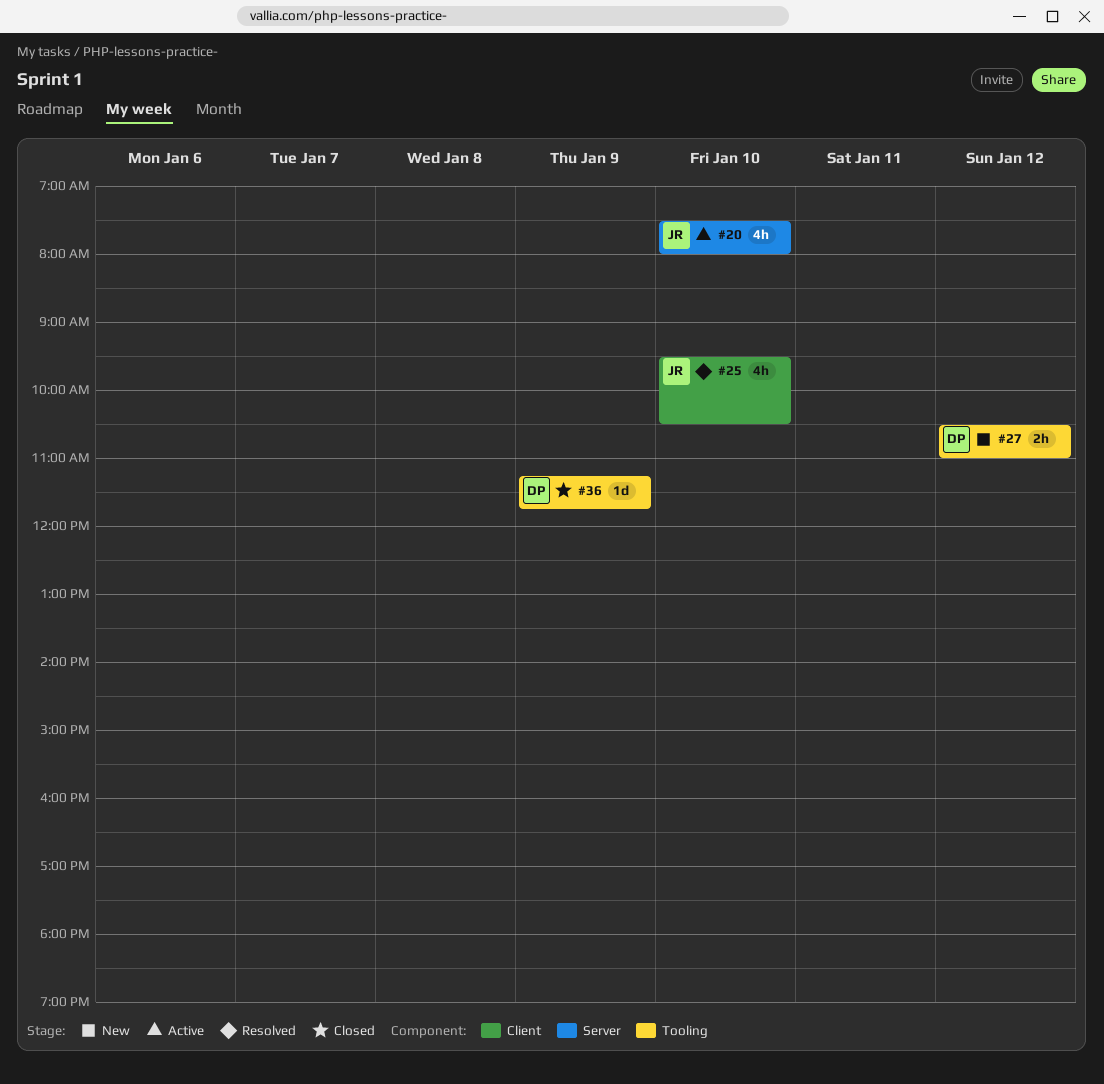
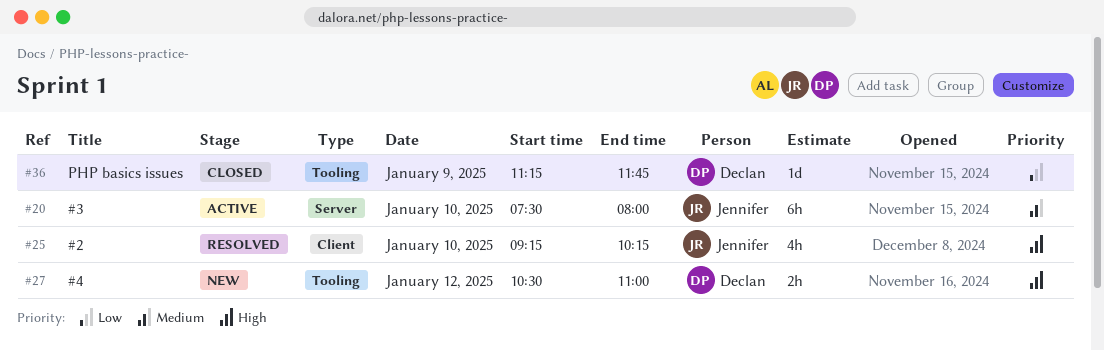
#20, estimate: 4h -> 6h
#25, begins: 09:30 -> 09:15
#25, ends: 10:30 -> 10:15

